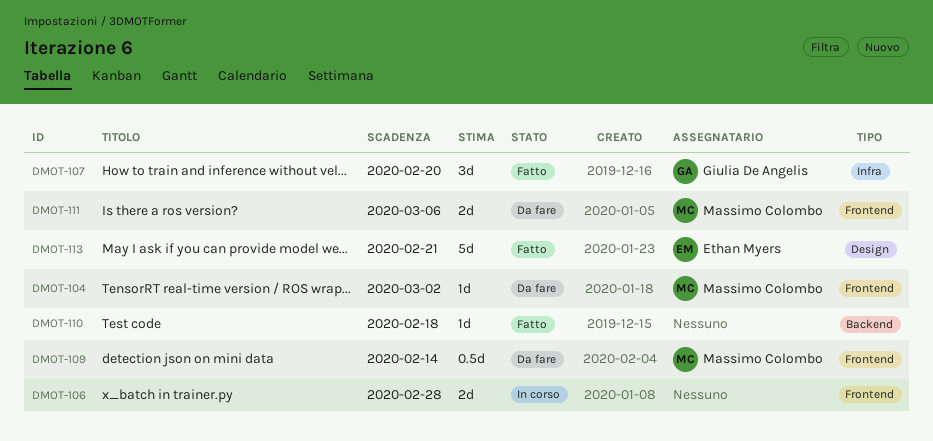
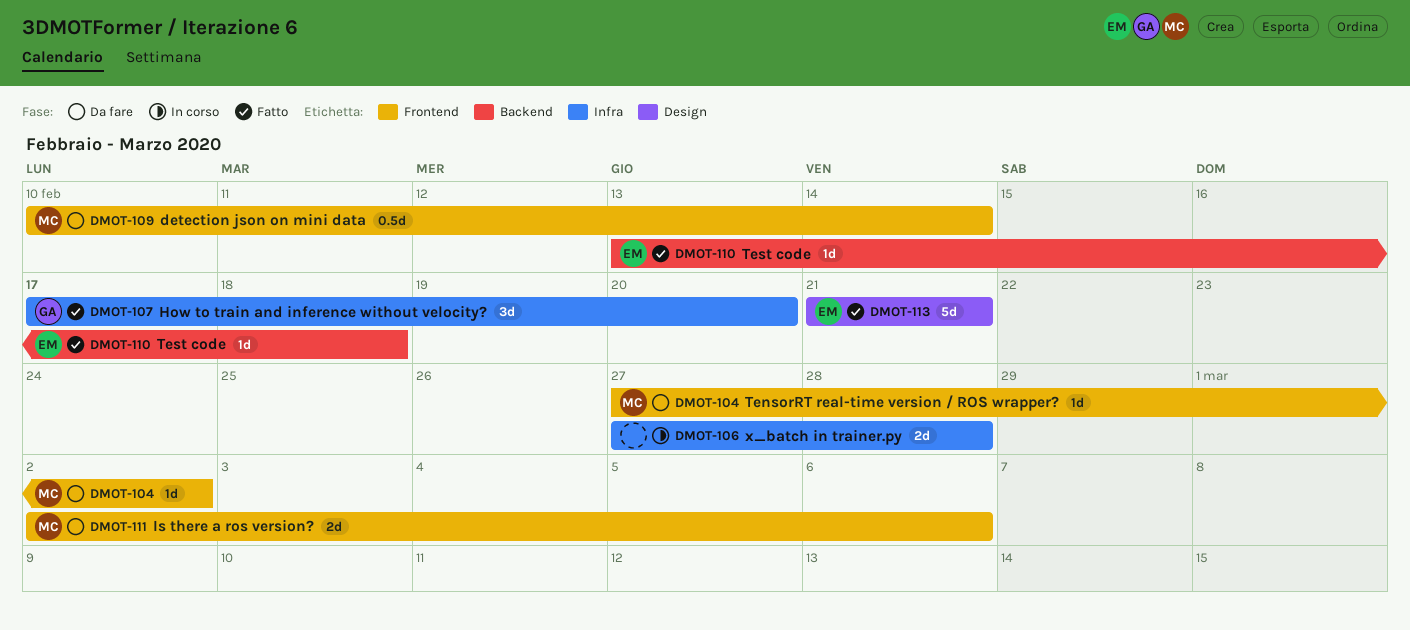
DMOT-106, label: Frontend -> Infra
DMOT-110, owner: none -> Ethan Myers

